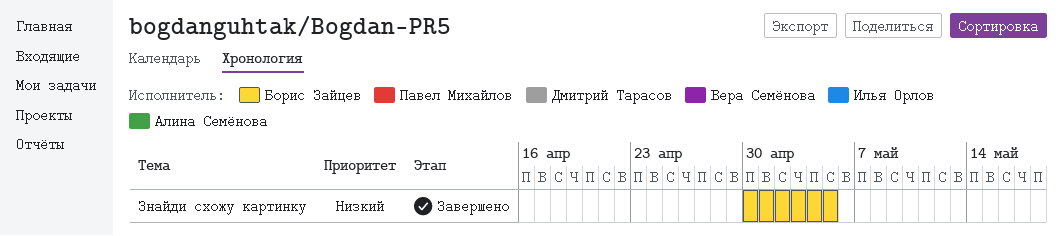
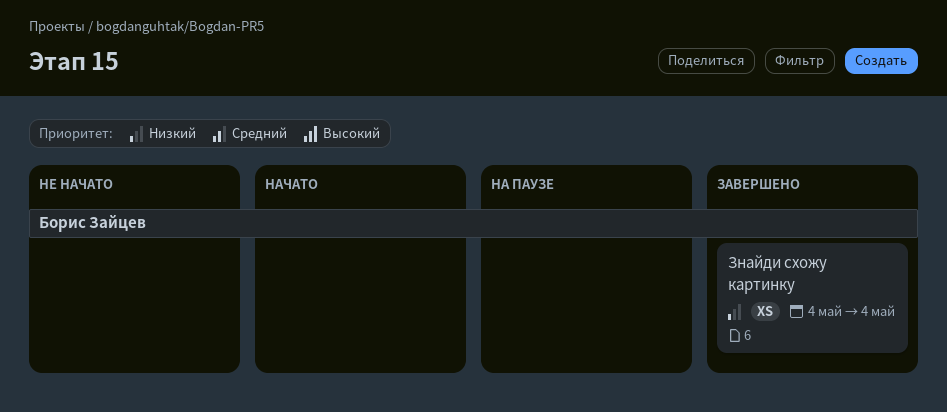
Знайди схожу картинку, start: Apr 30 -> May 4
Знайди схожу картинку, due: May 5 -> May 4

